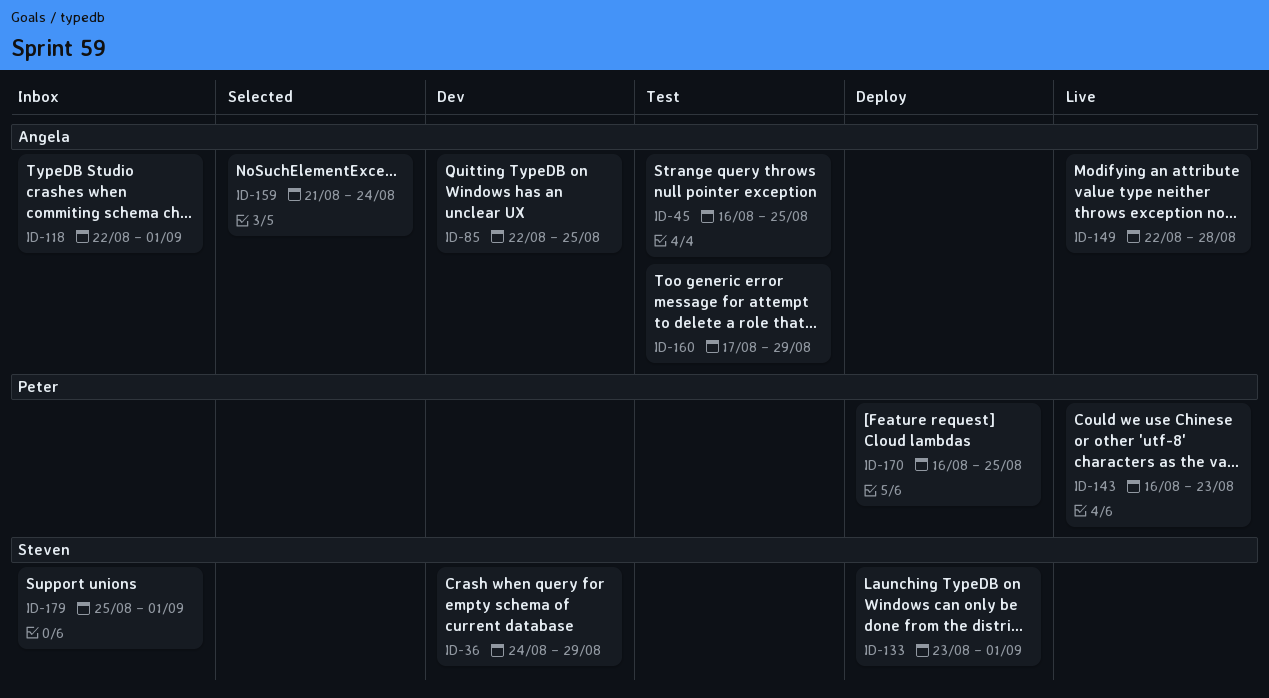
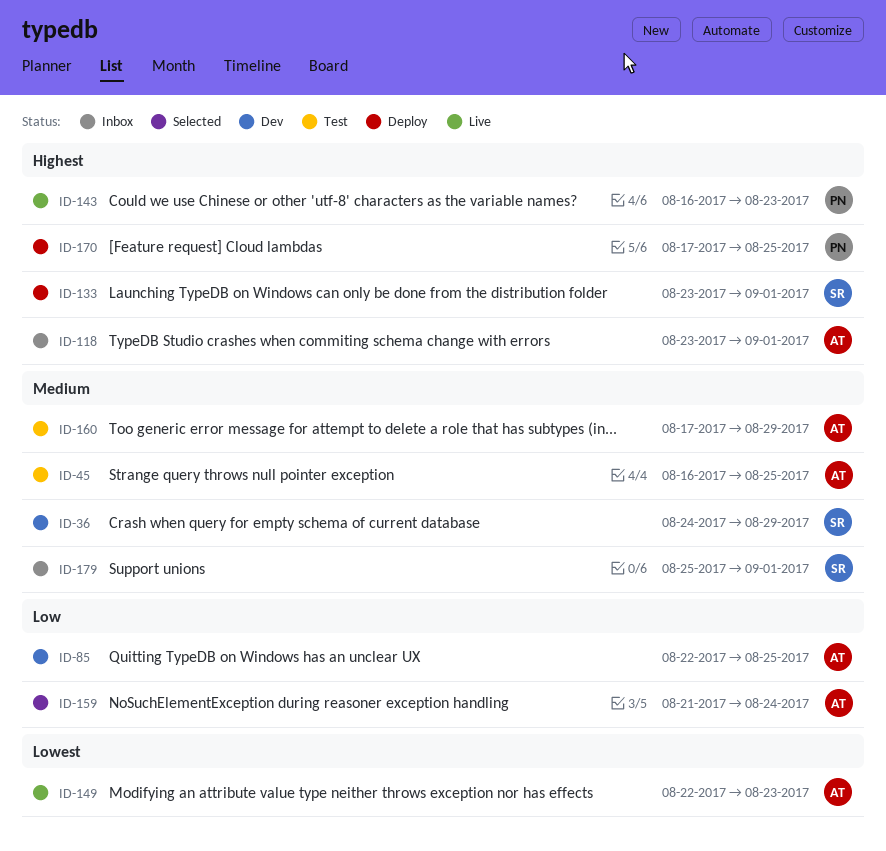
ID-118, start: Aug 22 -> Aug 23
ID-149, due: Aug 28 -> Aug 23
ID-170, start: Aug 16 -> Aug 17

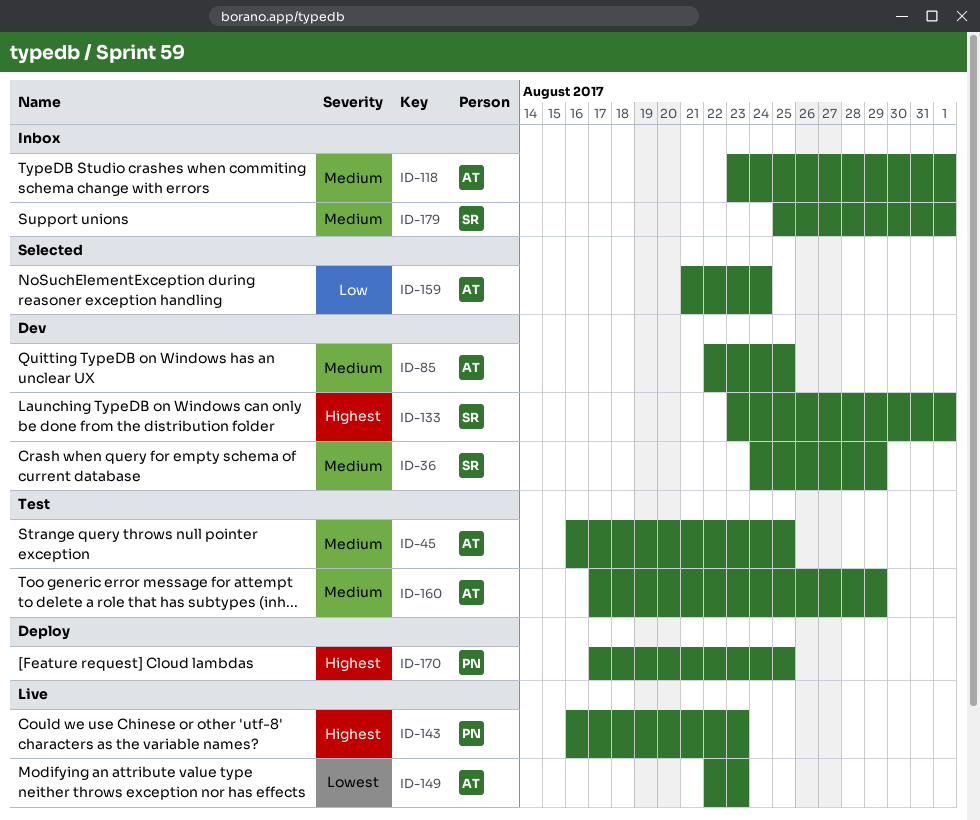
ID-85, priority: Low -> Medium
ID-118, priority: Highest -> Medium
ID-133, status: Deploy -> Dev

